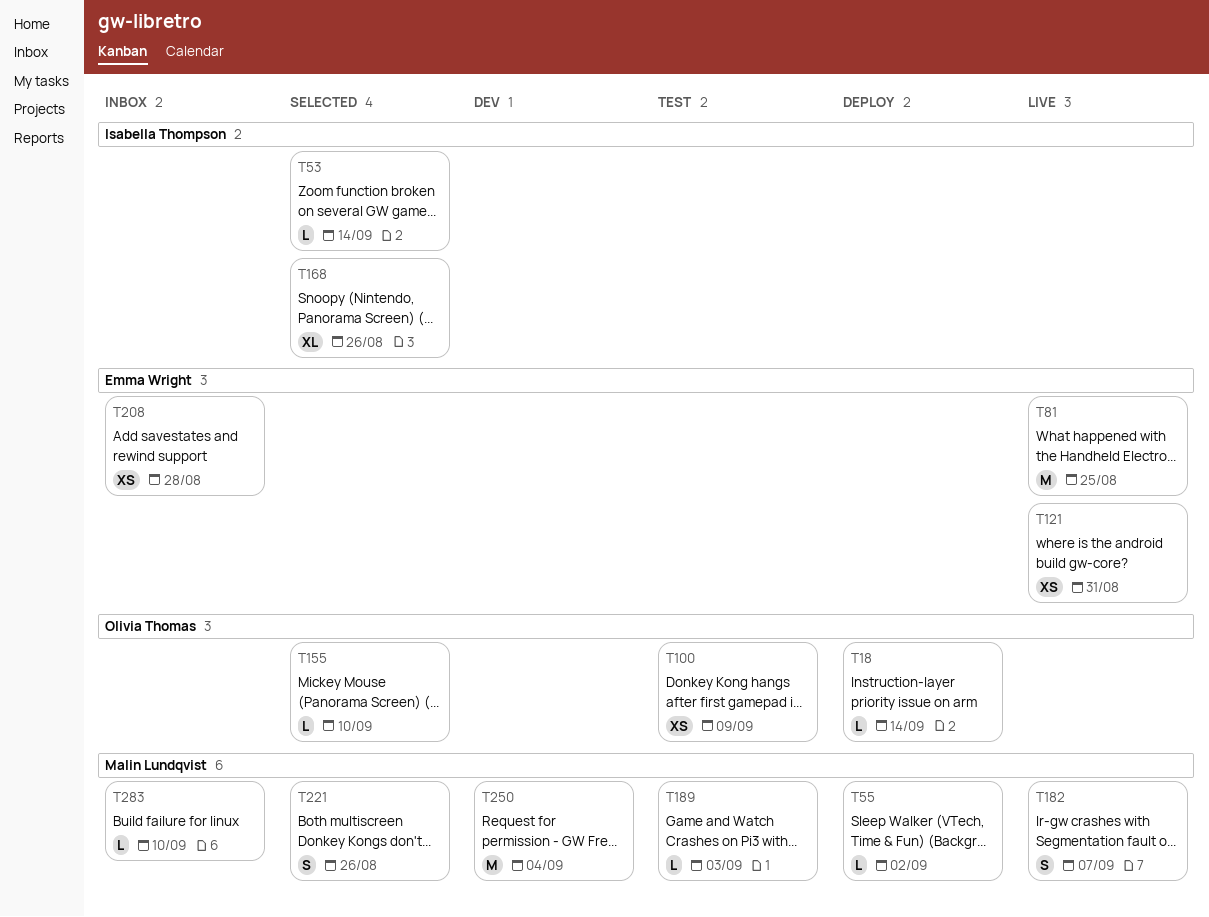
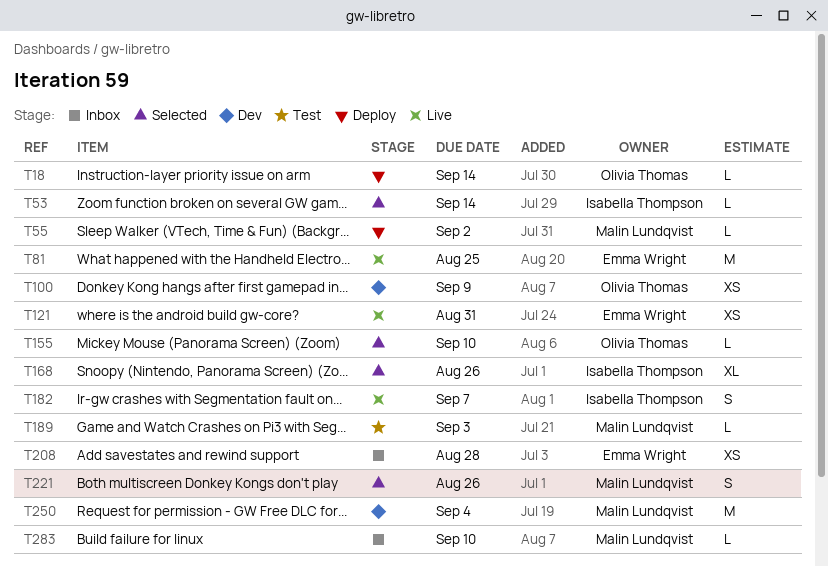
T100, status: Test -> Dev
T182, owner: Malin Lundqvist -> Isabella Thompson

